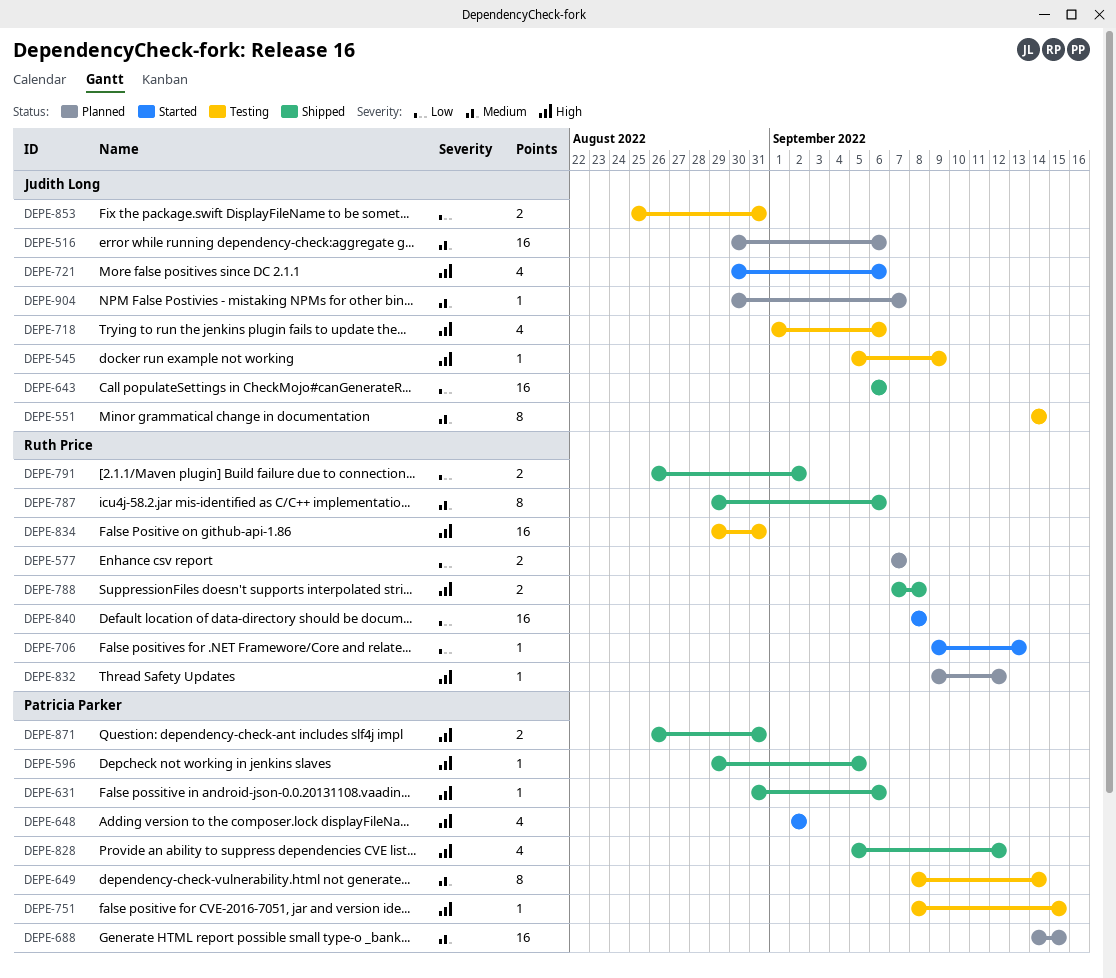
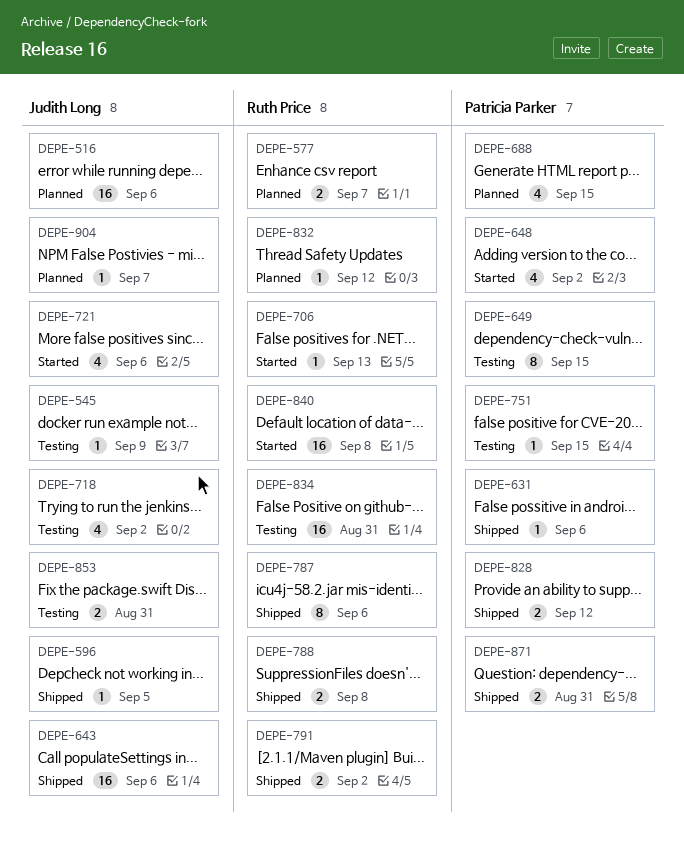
DEPE-551: present -> none
DEPE-596, owner: Patricia Parker -> Judith Long
DEPE-649, due: Sep 14 -> Sep 15
DEPE-688, estimate: 16 -> 4
DEPE-718, due: Sep 6 -> Sep 2
DEPE-828, estimate: 4 -> 2

